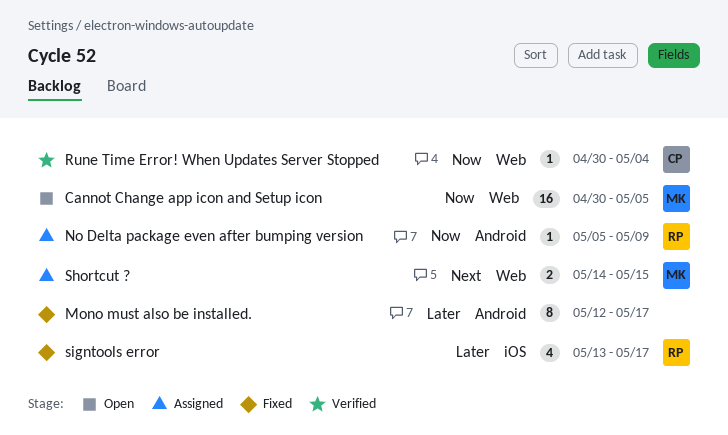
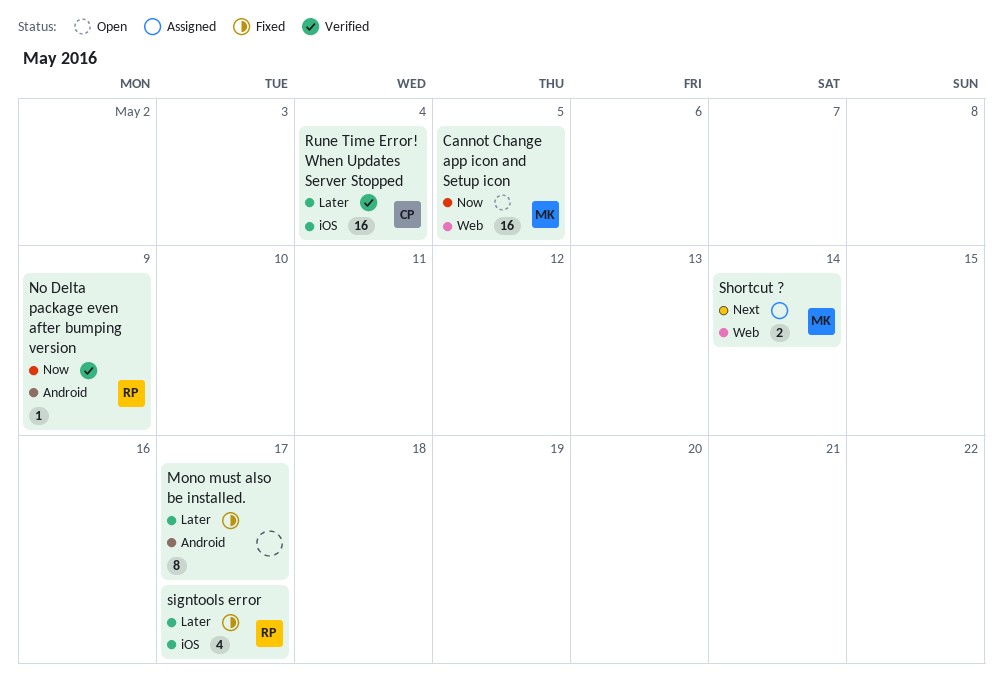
No Delta package even after bumping version, status: Assigned -> Verified
Rune Time Error! When Updates Server Stopped, priority: Now -> Later
Rune Time Error! When Updates Server Stopped, label: Web -> iOS
Rune Time Error! When Updates Server Stopped, estimate: 1 -> 16
Shortcut ?, due: May 15 -> May 14

